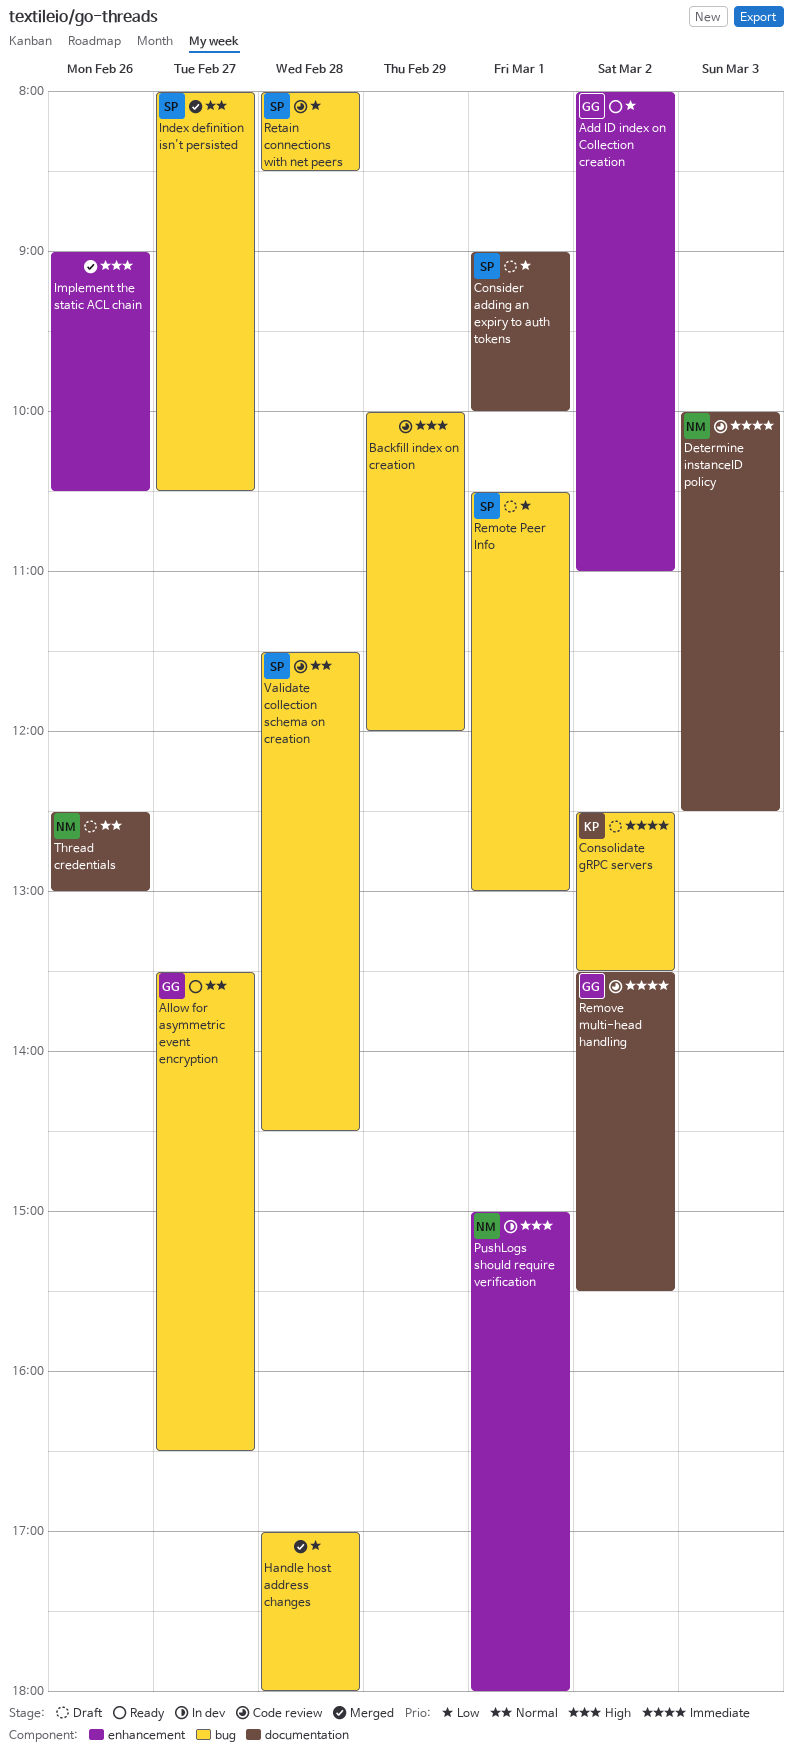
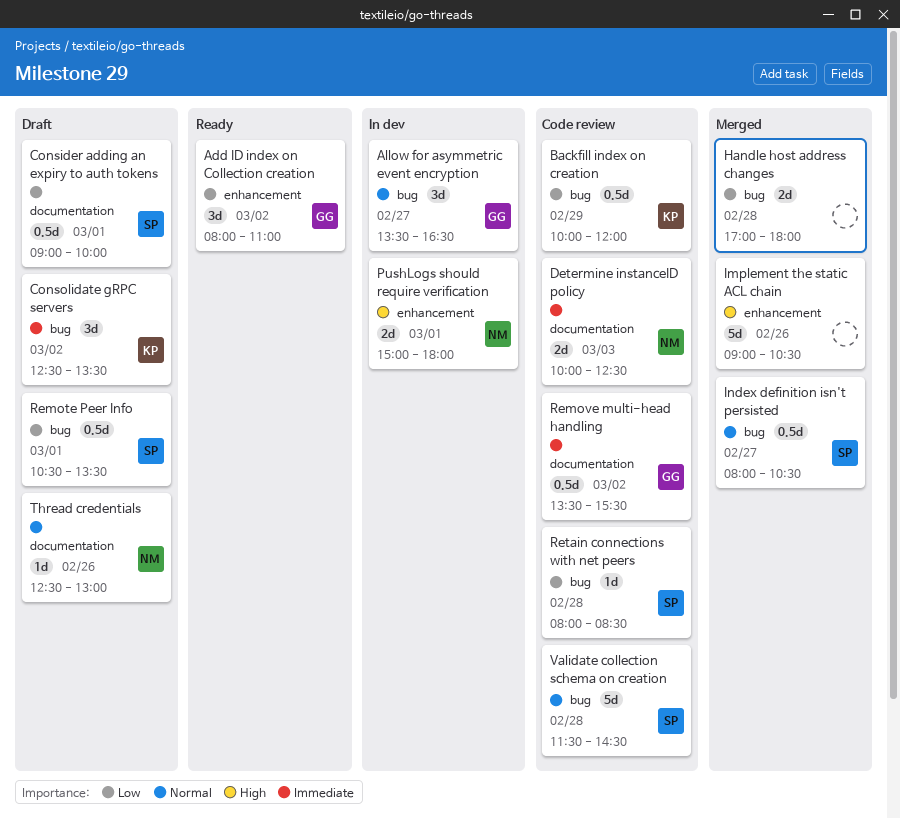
Allow for asymmetric event encryption, status: Ready -> In dev
Backfill index on creation, owner: none -> KP
Backfill index on creation, priority: High -> Low
Remote Peer Info, ends: 13:00 -> 13:30

